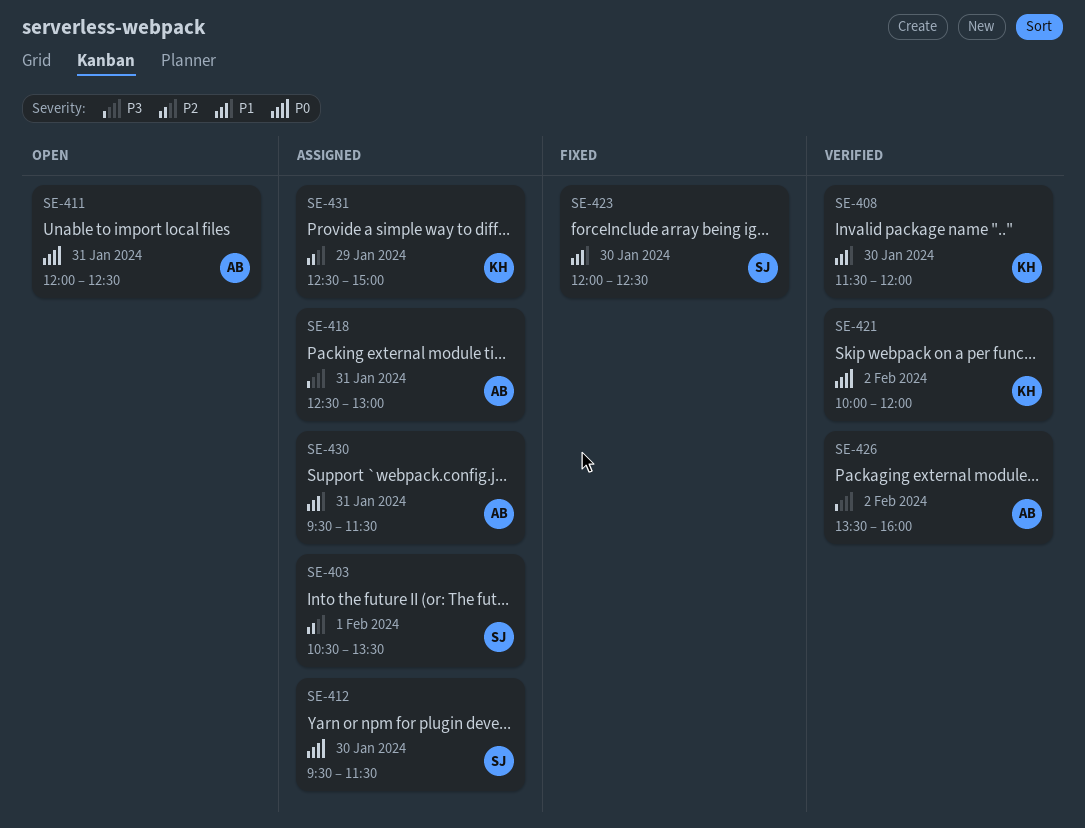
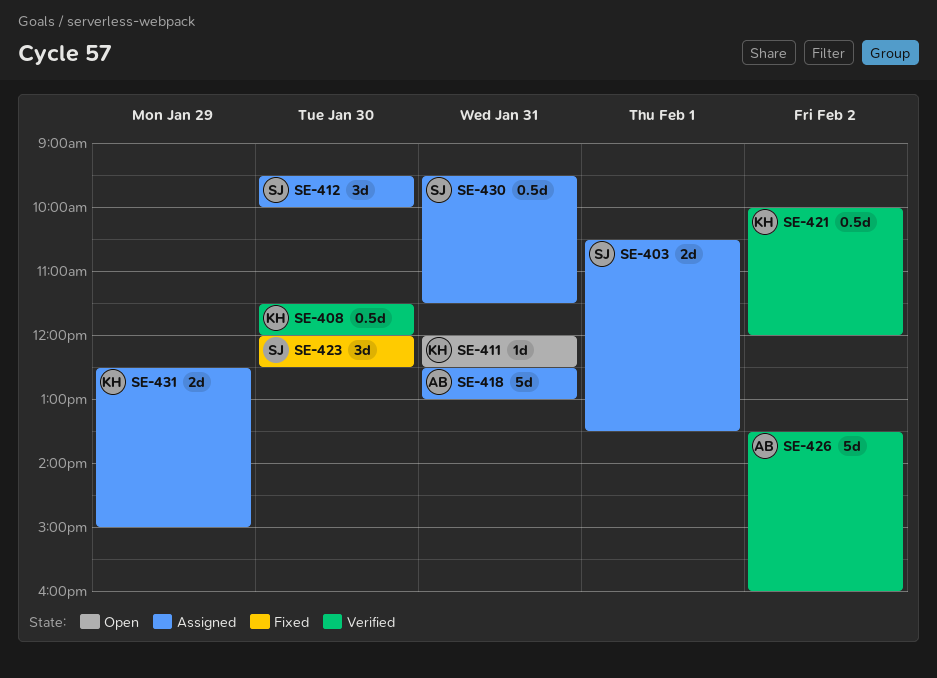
SE-411, owner: AB -> KH
SE-412, ends: 11:30 -> 10:00
SE-430, owner: AB -> SJ

